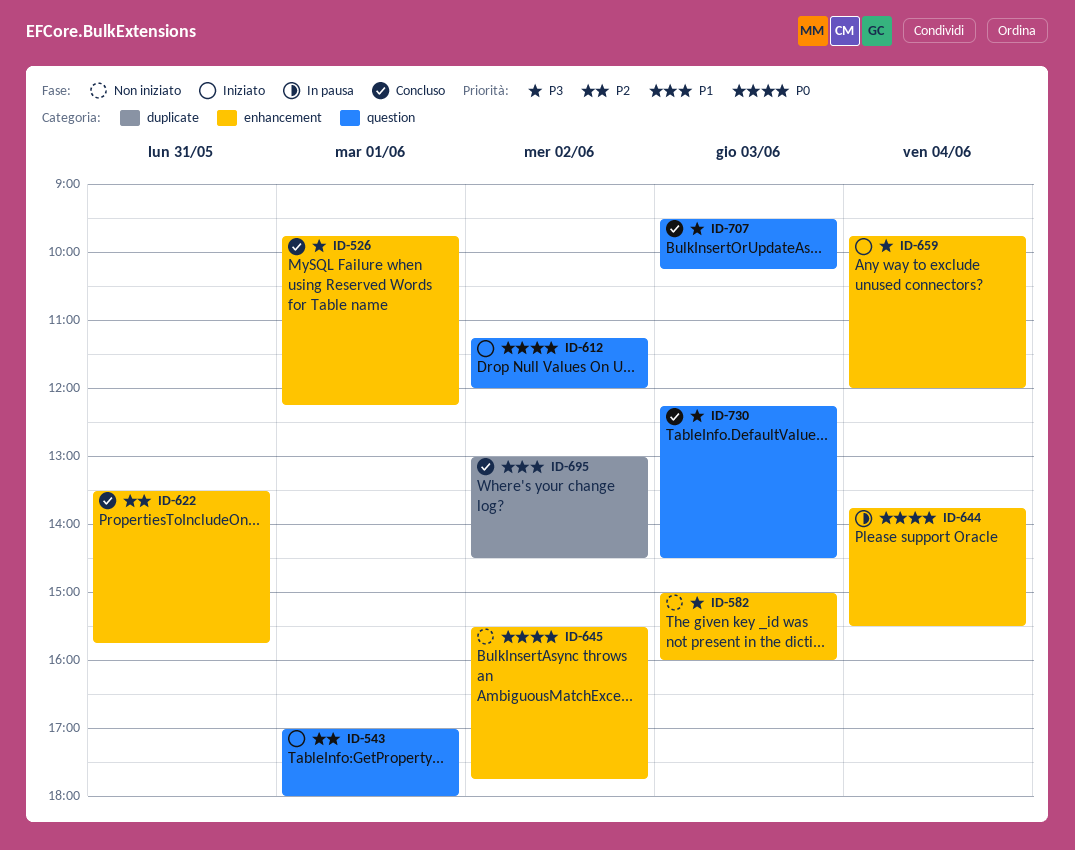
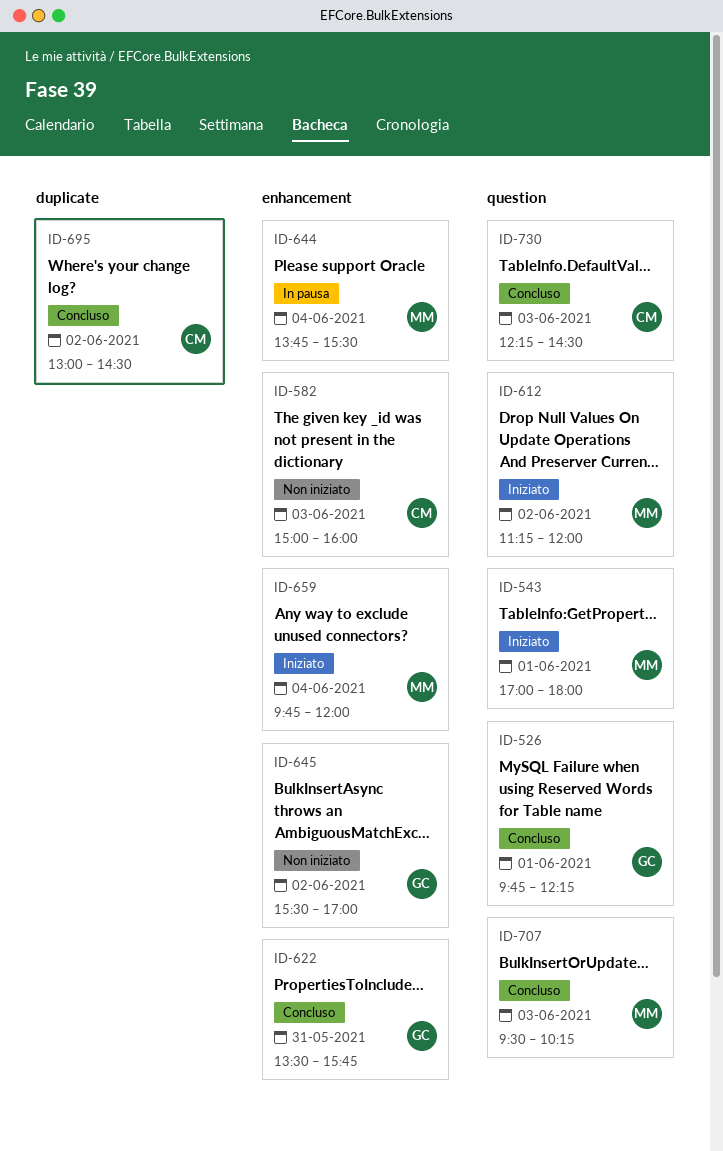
ID-526, label: enhancement -> question
ID-645, ends: 17:45 -> 17:00

